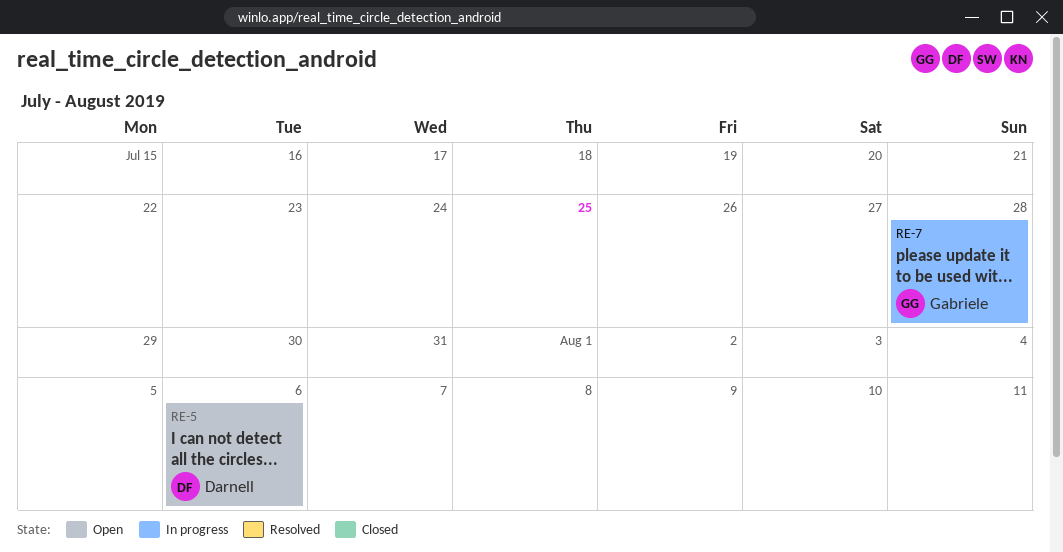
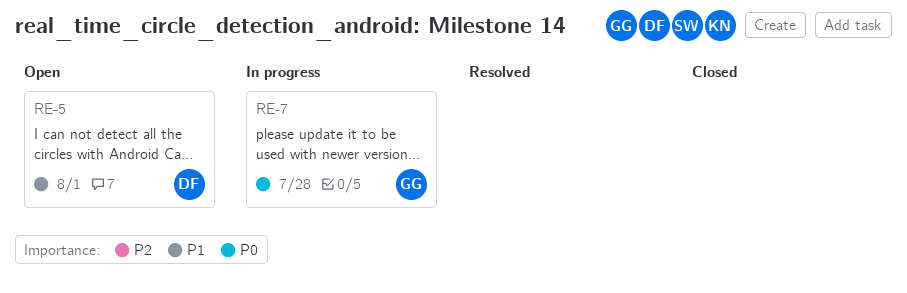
RE-5, due: Aug 6 -> Aug 1

